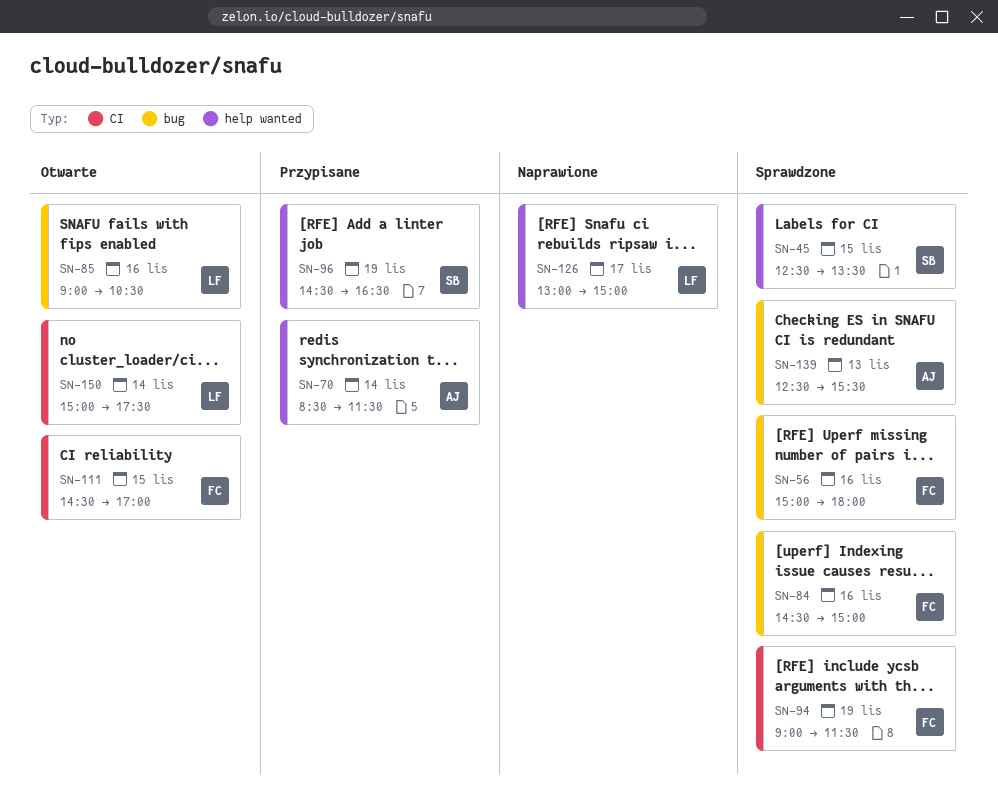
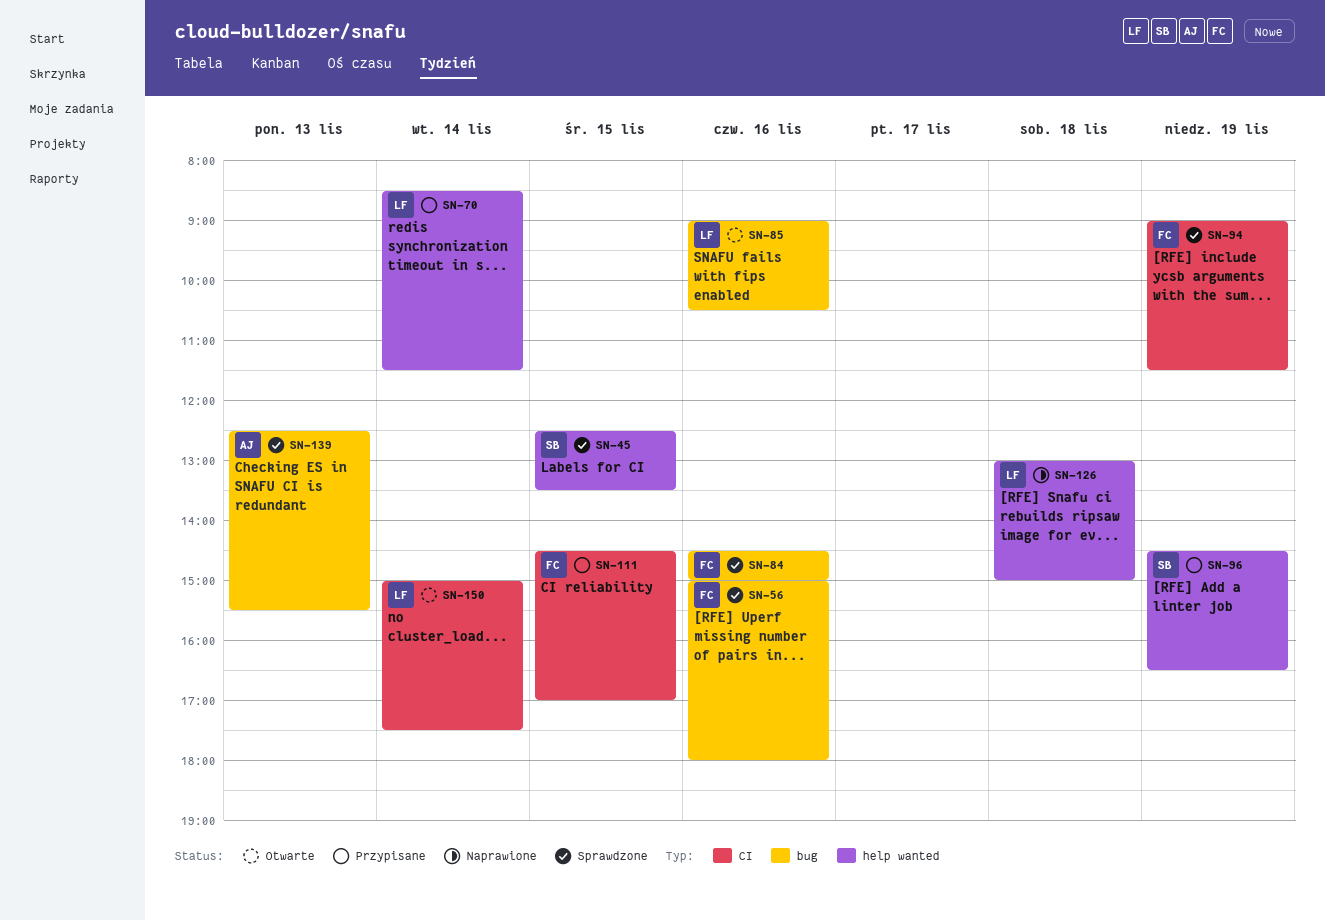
SN-70, owner: AJ -> LF
SN-111, status: Otwarte -> Przypisane
SN-126, day: Nov 17 -> Nov 18

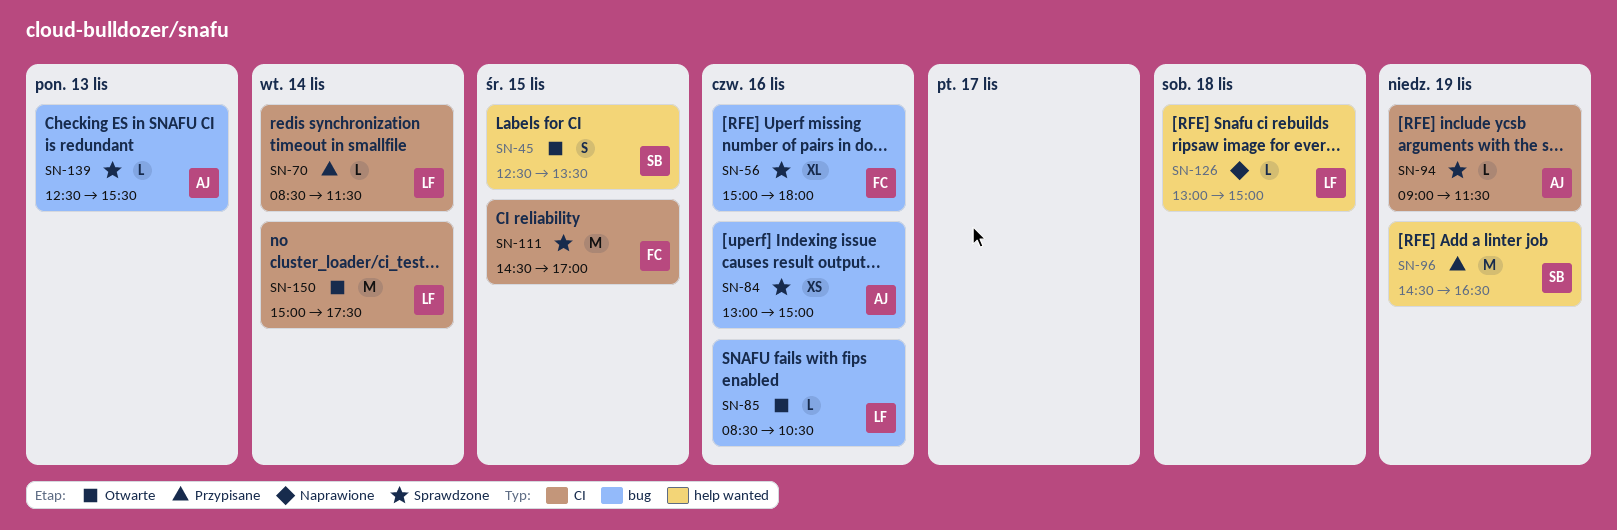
SN-45, status: Sprawdzone -> Otwarte
SN-70, label: help wanted -> CI
SN-84, owner: FC -> AJ
SN-84, begins: 14:30 -> 13:00
SN-85, begins: 09:00 -> 08:30
SN-94, owner: FC -> AJ
SN-111, status: Przypisane -> Sprawdzone

